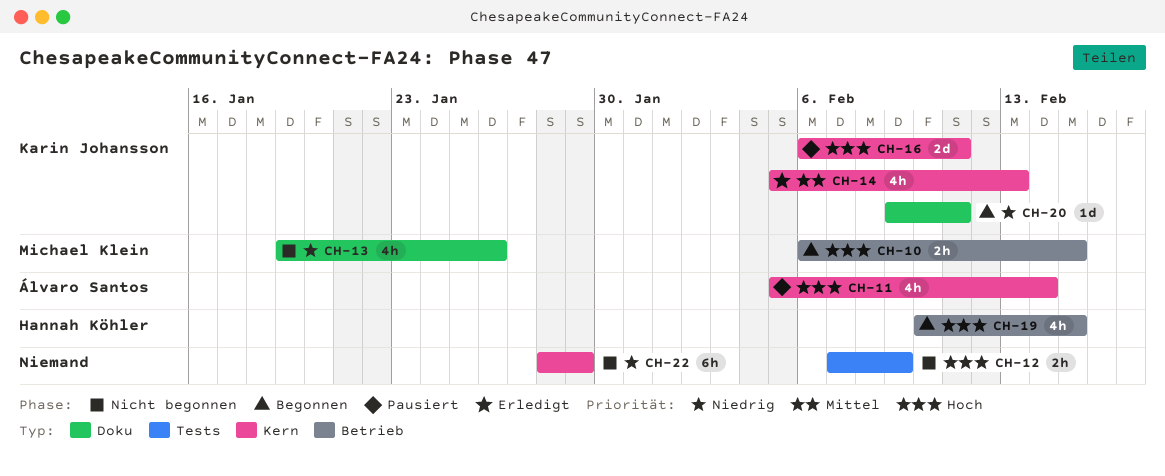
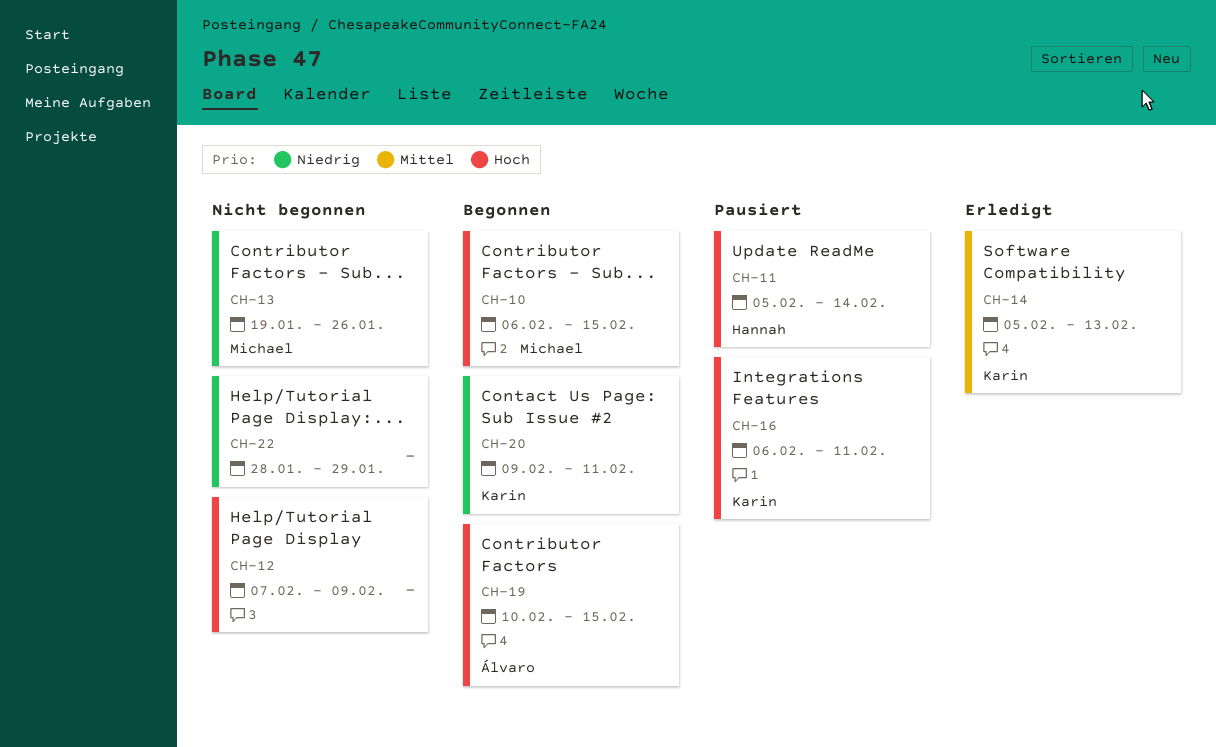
CH-11, owner: Álvaro Santos -> Hannah Köhler
CH-19, owner: Hannah Köhler -> Álvaro Santos

